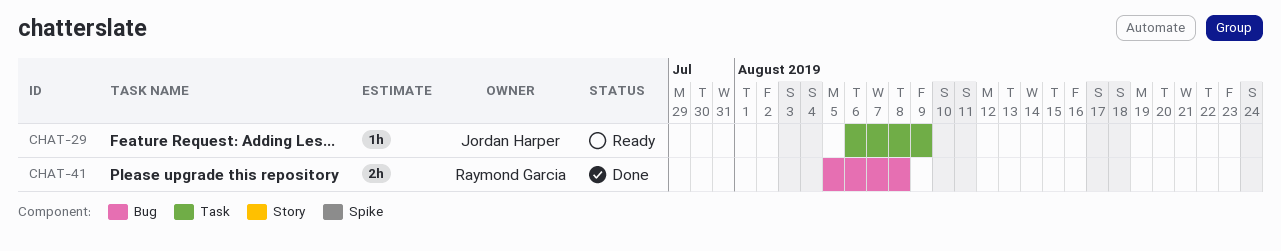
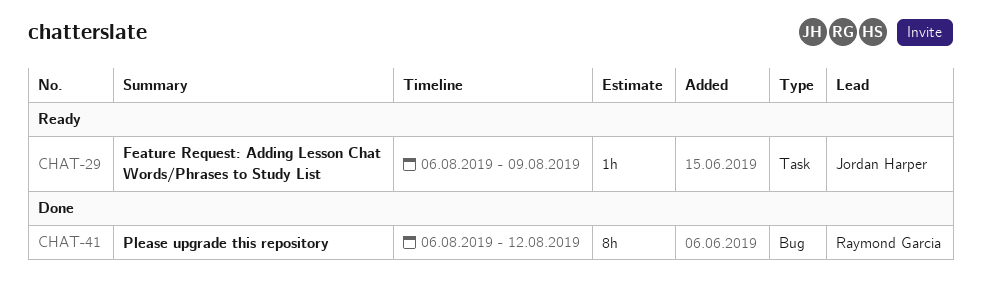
CHAT-41, estimate: 2h -> 8h
CHAT-41, start: Aug 5 -> Aug 6
CHAT-41, due: Aug 8 -> Aug 12

